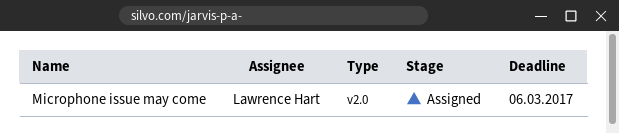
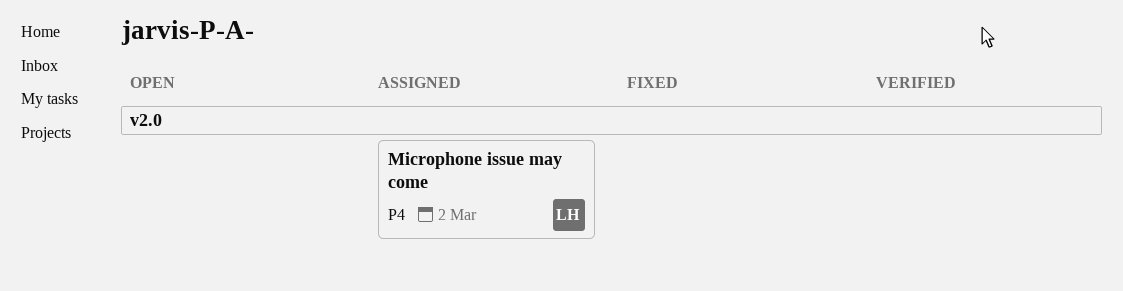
Microphone issue may come, due: Mar 6 -> Mar 2

